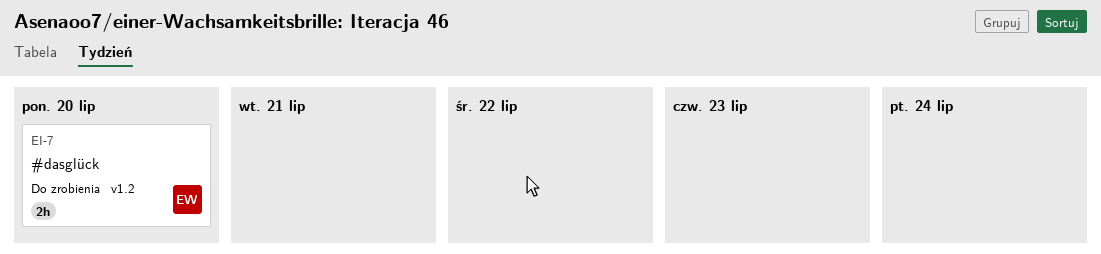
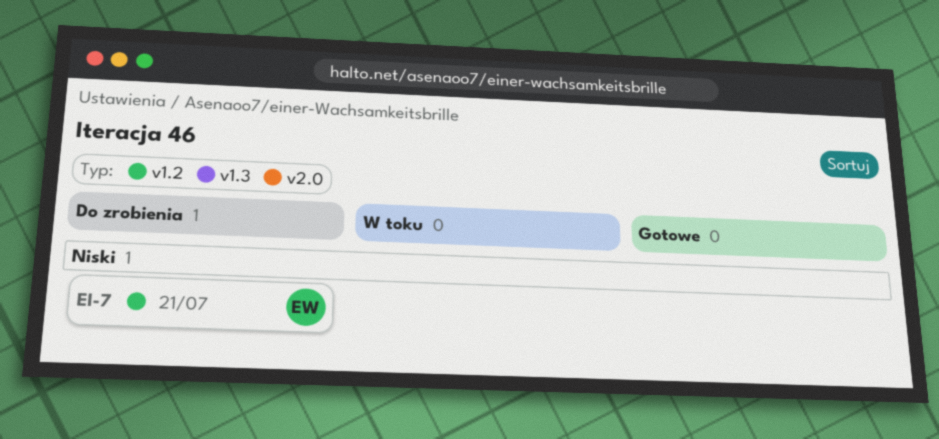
EI-7, due: Jul 20 -> Jul 21

